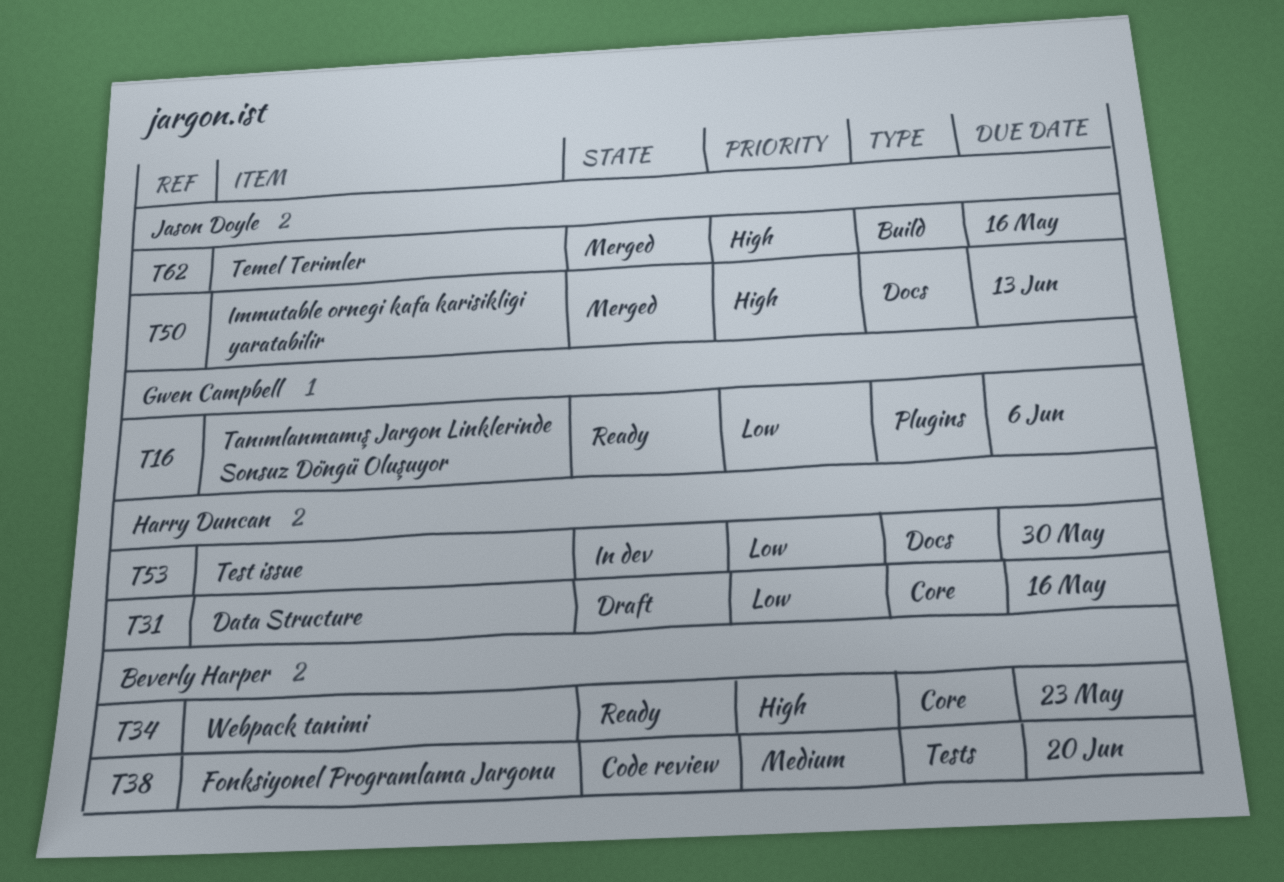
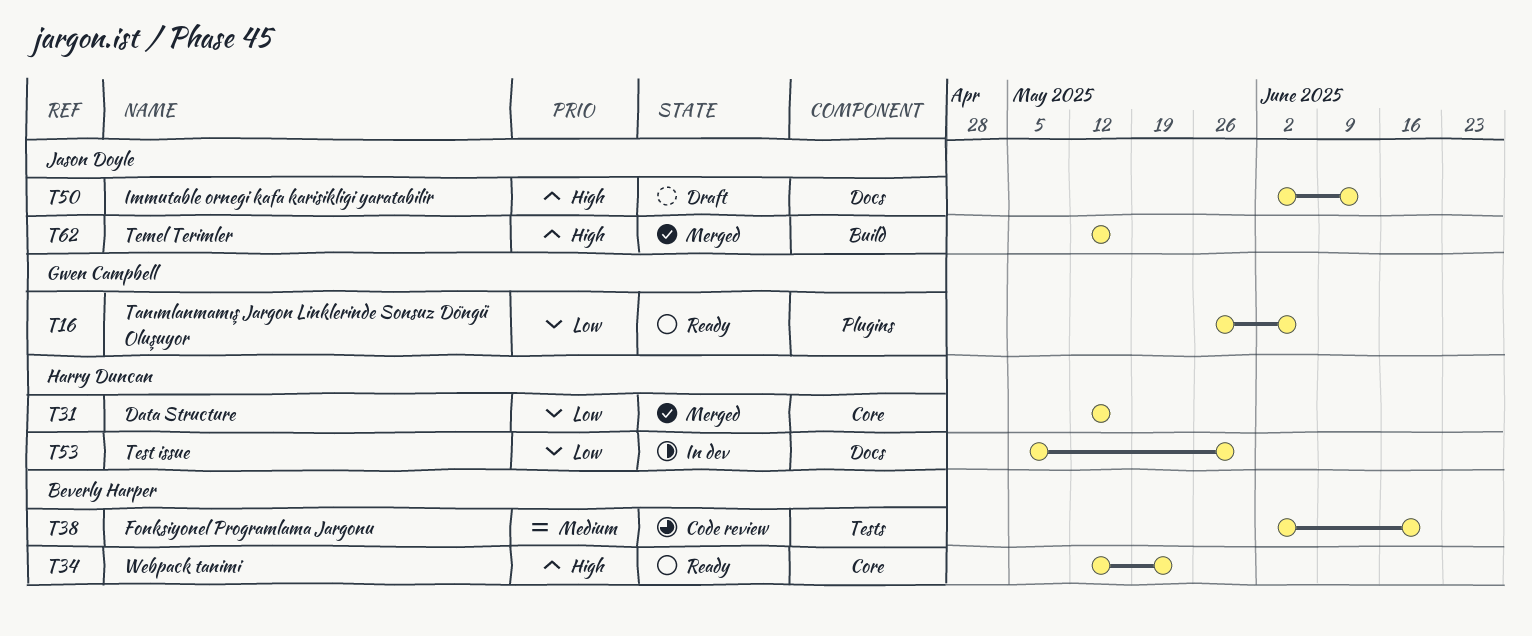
T31, status: Draft -> Merged
T50, status: Merged -> Draft

